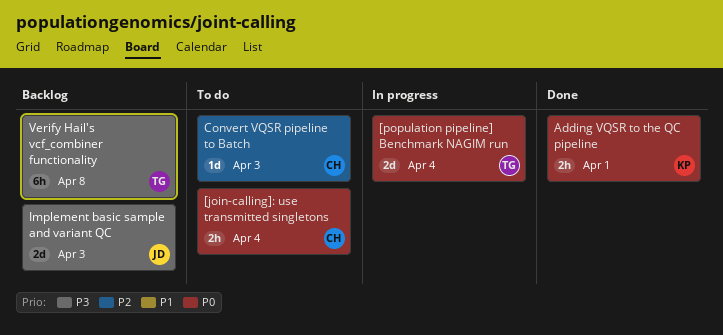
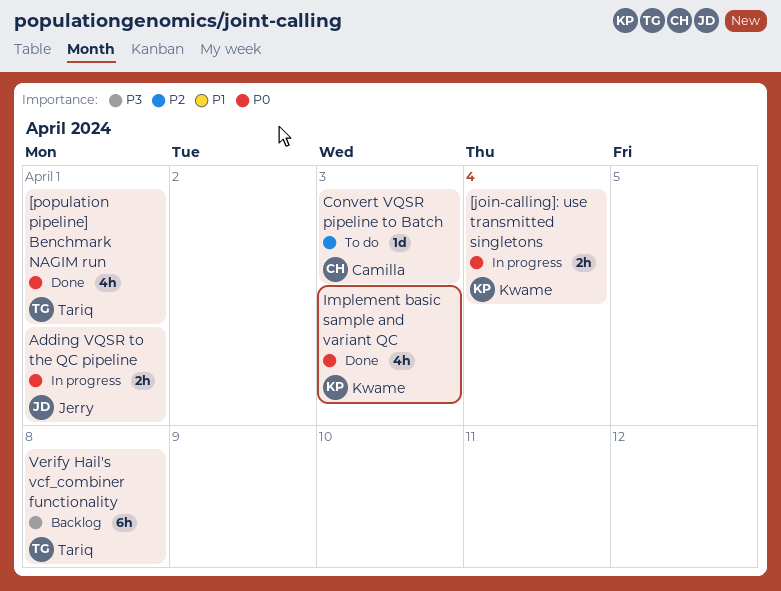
[join-calling]: use transmitted singletons, status: To do -> In progress
[join-calling]: use transmitted singletons, owner: Camilla -> Kwame
[population pipeline] Benchmark NAGIM run, status: In progress -> Done
[population pipeline] Benchmark NAGIM run, estimate: 2d -> 4h
[population pipeline] Benchmark NAGIM run, due: Apr 4 -> Apr 1
Adding VQSR to the QC pipeline, status: Done -> In progress
Adding VQSR to the QC pipeline, owner: Kwame -> Jerry
Implement basic sample and variant QC, status: Backlog -> Done
Implement basic sample and variant QC, owner: Jerry -> Kwame
Implement basic sample and variant QC, priority: P3 -> P0
Implement basic sample and variant QC, estimate: 2d -> 4h

